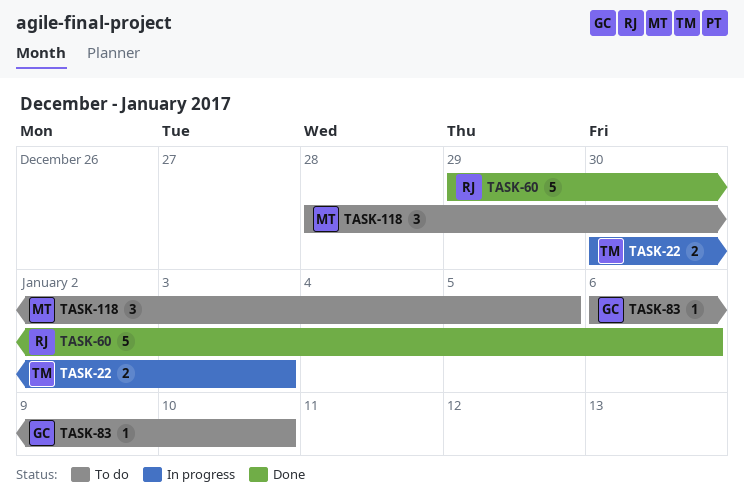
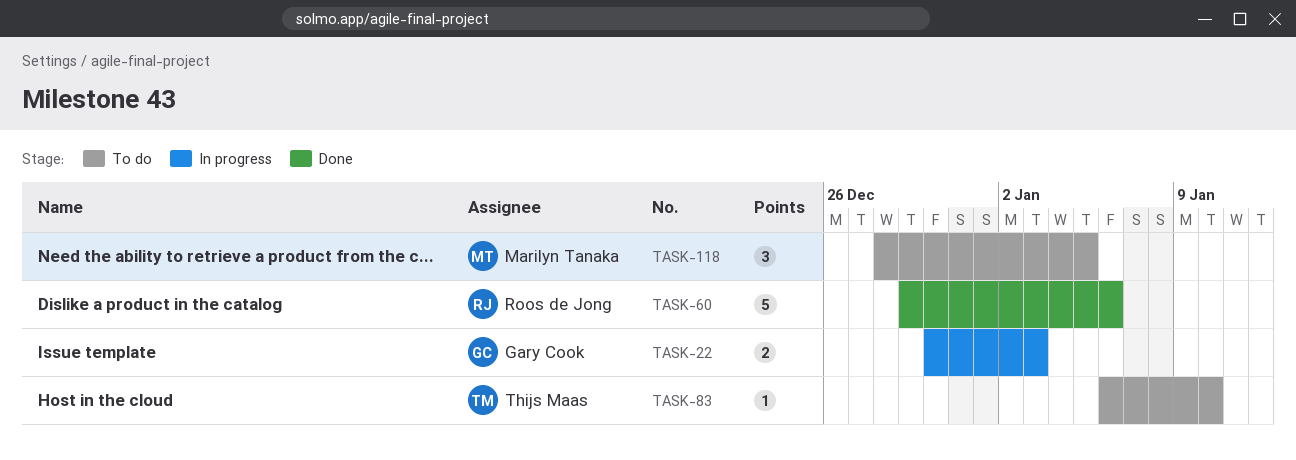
TASK-22, owner: Thijs Maas -> Gary Cook
TASK-83, owner: Gary Cook -> Thijs Maas

